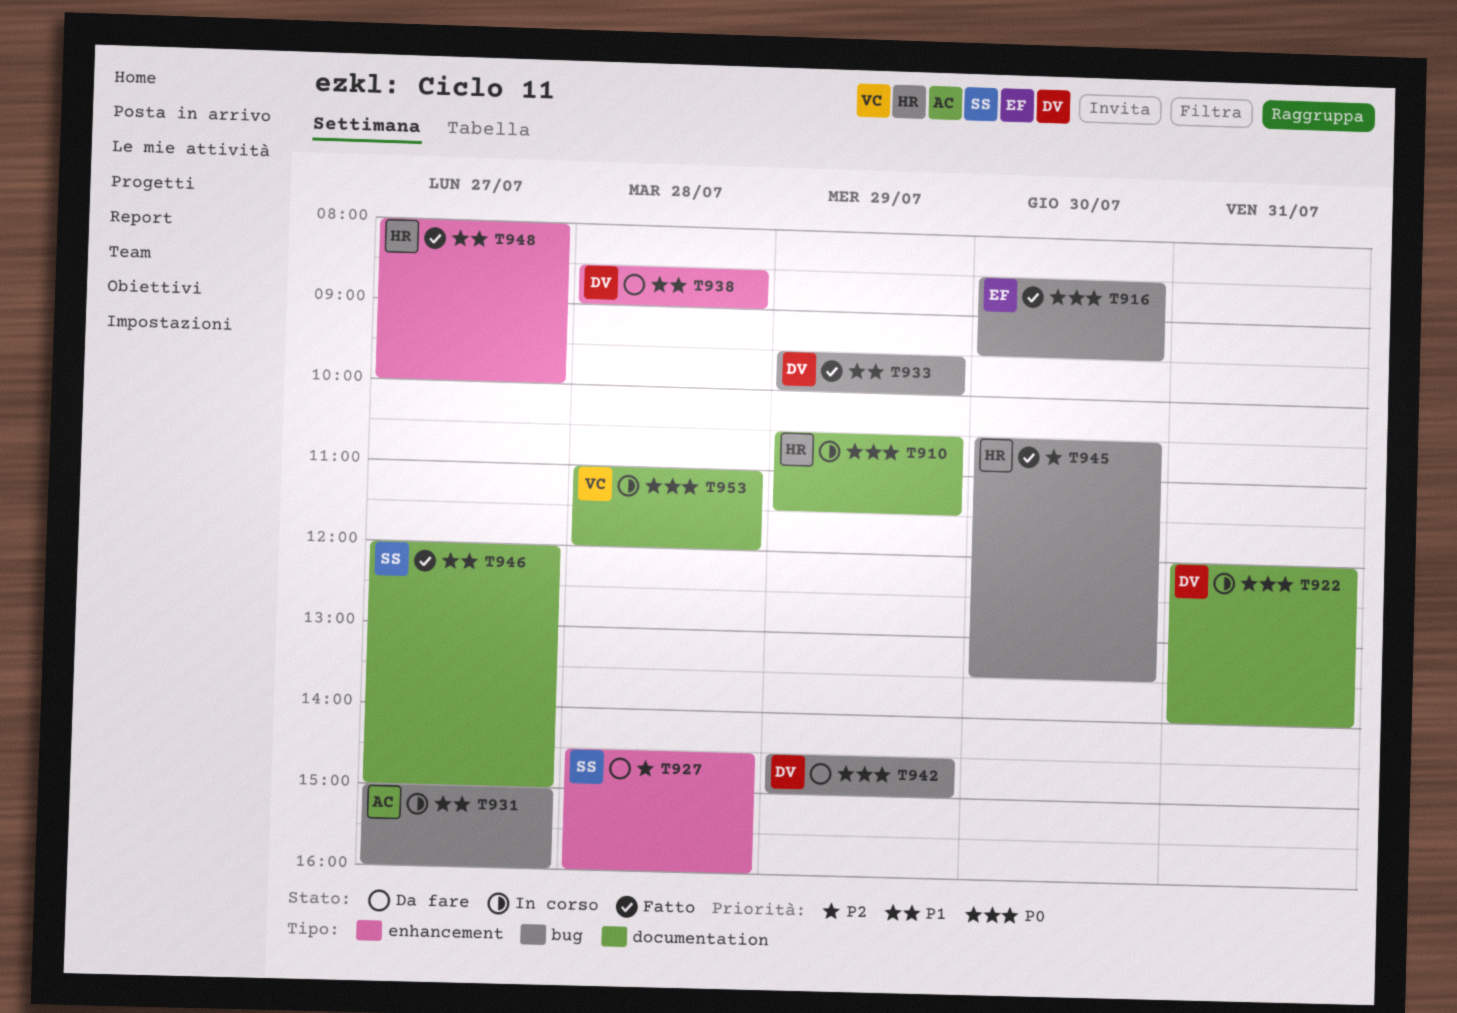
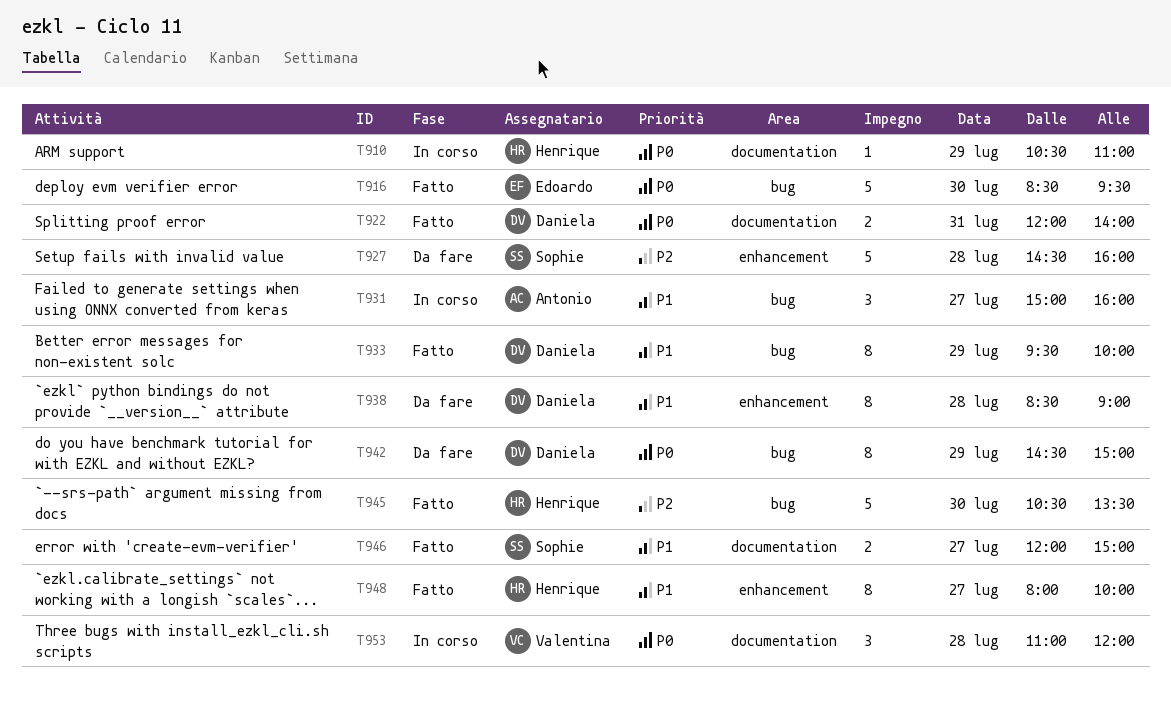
T910, ends: 11:30 -> 11:00
T922, status: In corso -> Fatto

